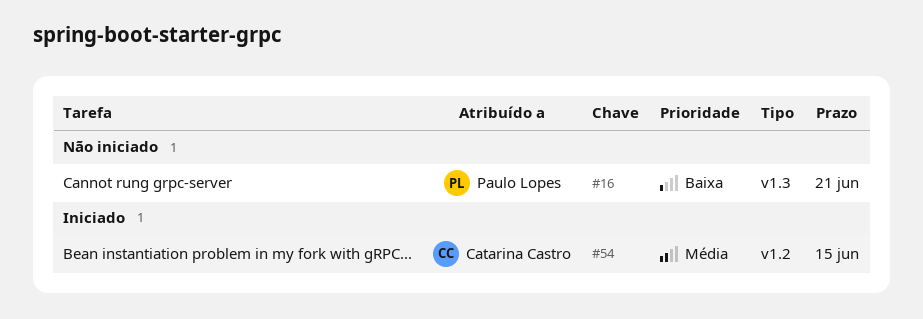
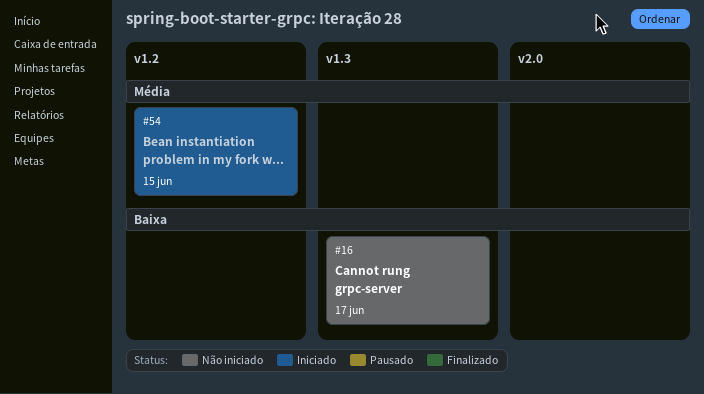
#16, due: Jun 21 -> Jun 17

